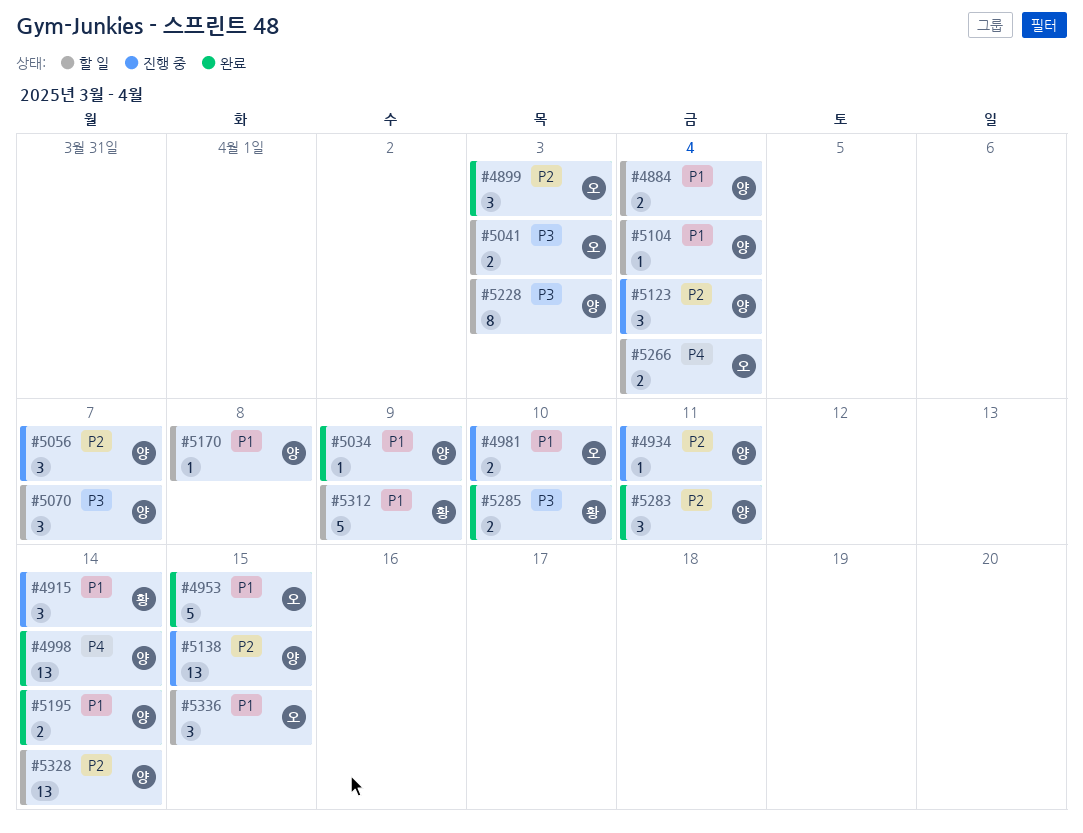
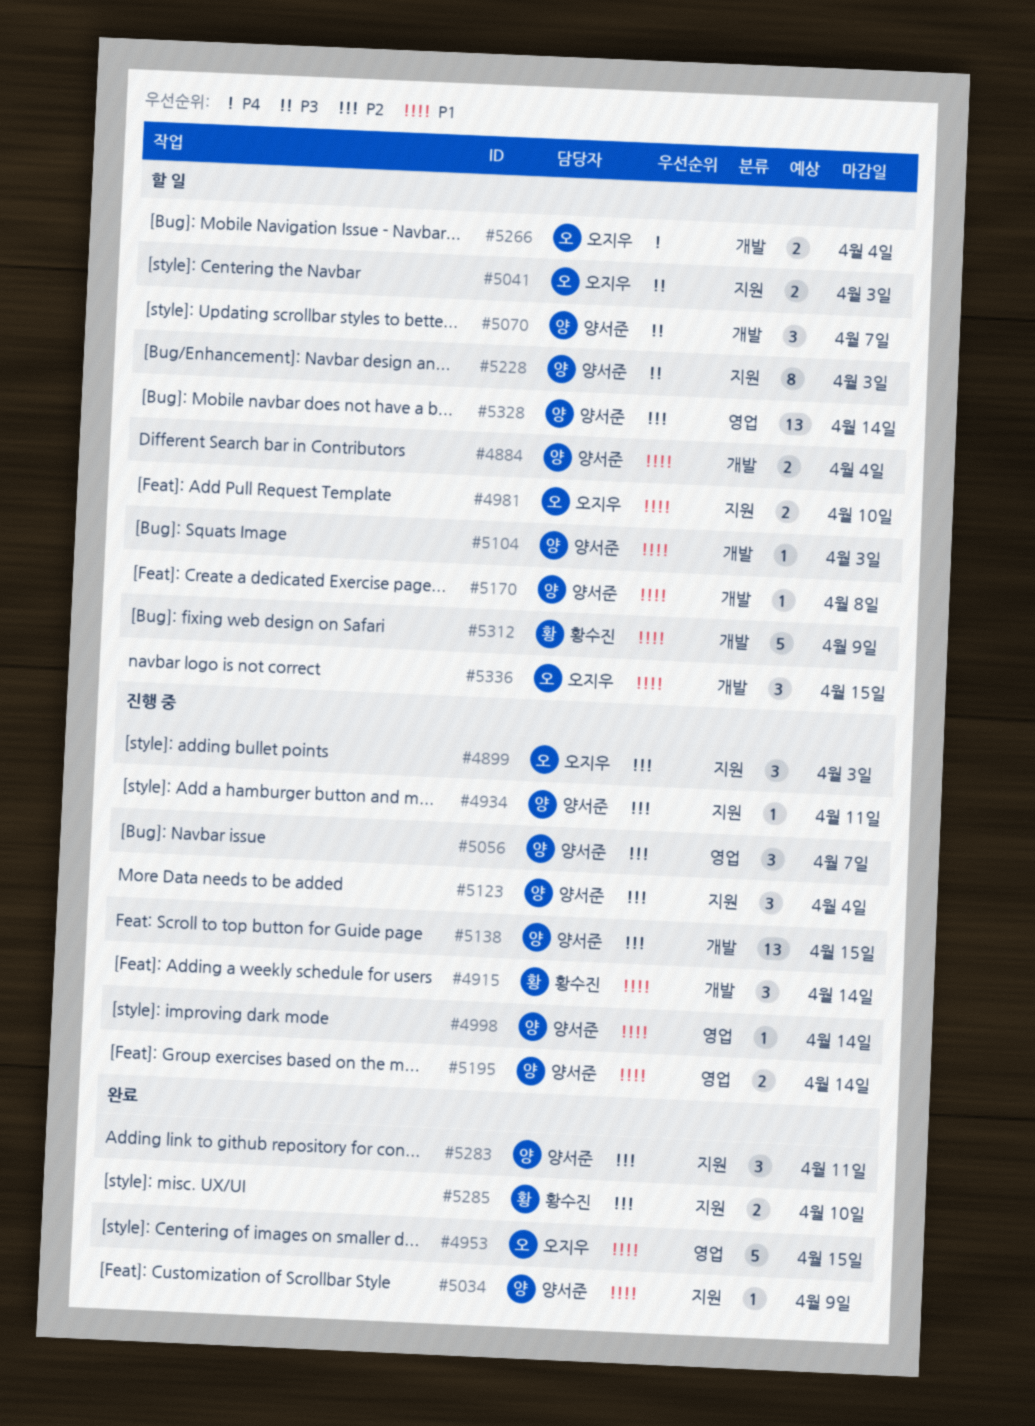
#4899, status: 완료 -> 진행 중
#4981, status: 진행 중 -> 할 일
#4998, status: 완료 -> 진행 중
#4998, priority: P4 -> P1
#4998, estimate: 13 -> 1
#5104, due: Apr 4 -> Apr 3
#5195, status: 완료 -> 진행 중
#5285, priority: P3 -> P2

